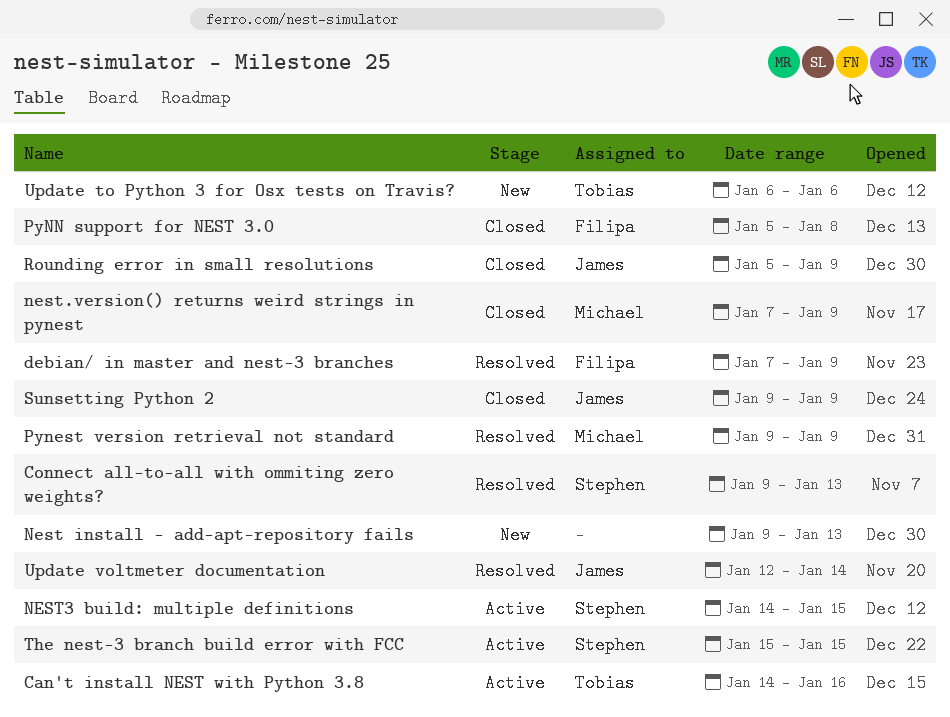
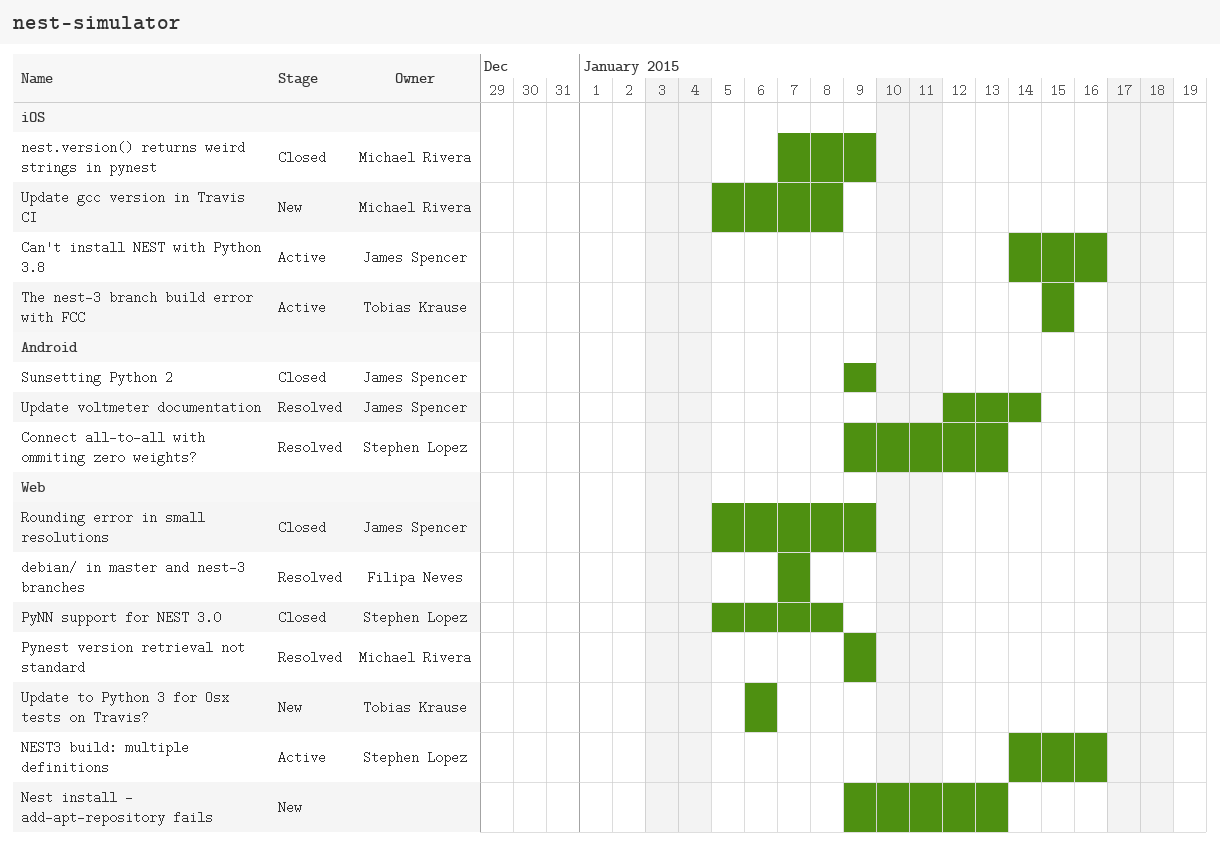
Can't install NEST with Python 3.8, owner: Tobias Krause -> James Spencer
debian/ in master and nest-3 branches, due: Jan 9 -> Jan 7
NEST3 build: multiple definitions, due: Jan 15 -> Jan 16
PyNN support for NEST 3.0, owner: Filipa Neves -> Stephen Lopez
The nest-3 branch build error with FCC, owner: Stephen Lopez -> Tobias Krause
Update gcc version in Travis CI: none -> present

